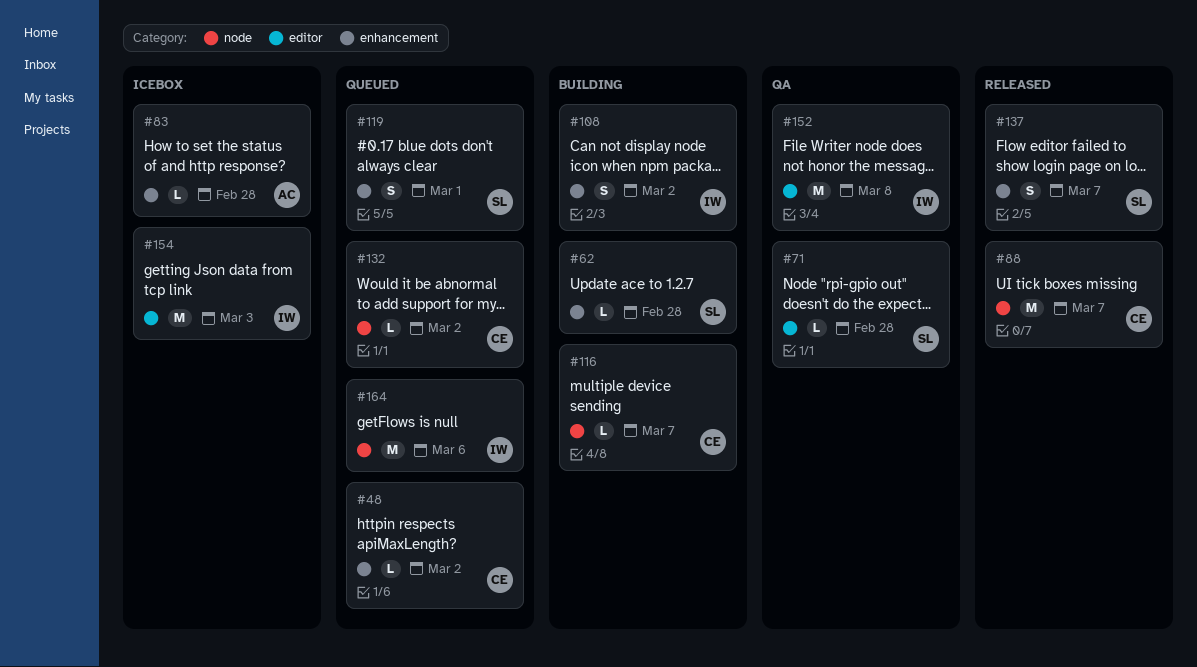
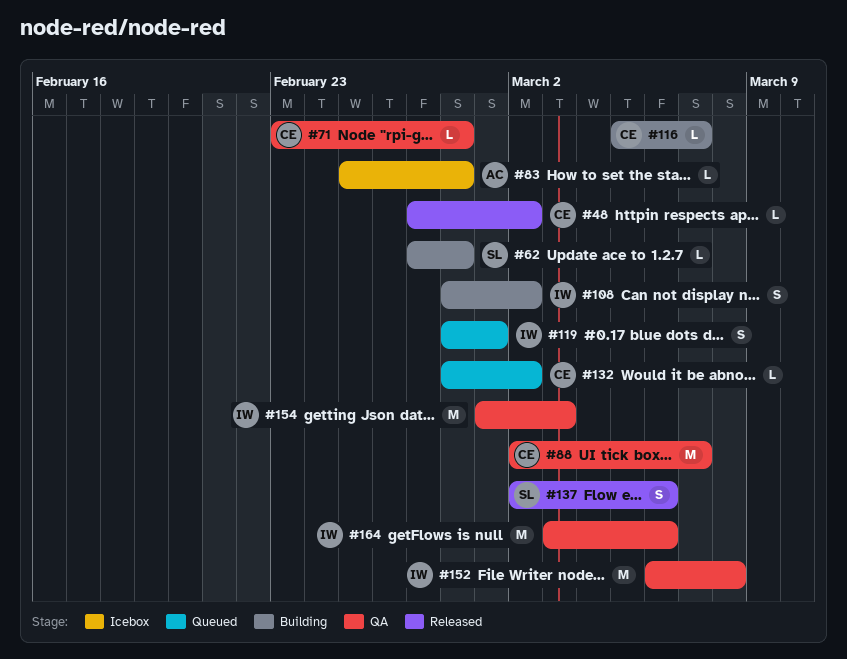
#48, status: Queued -> Released
#71, owner: SL -> CE
#88, status: Released -> QA
#119, owner: SL -> IW
#137, due: Mar 7 -> Mar 6
#154, status: Icebox -> QA
#164, status: Queued -> QA

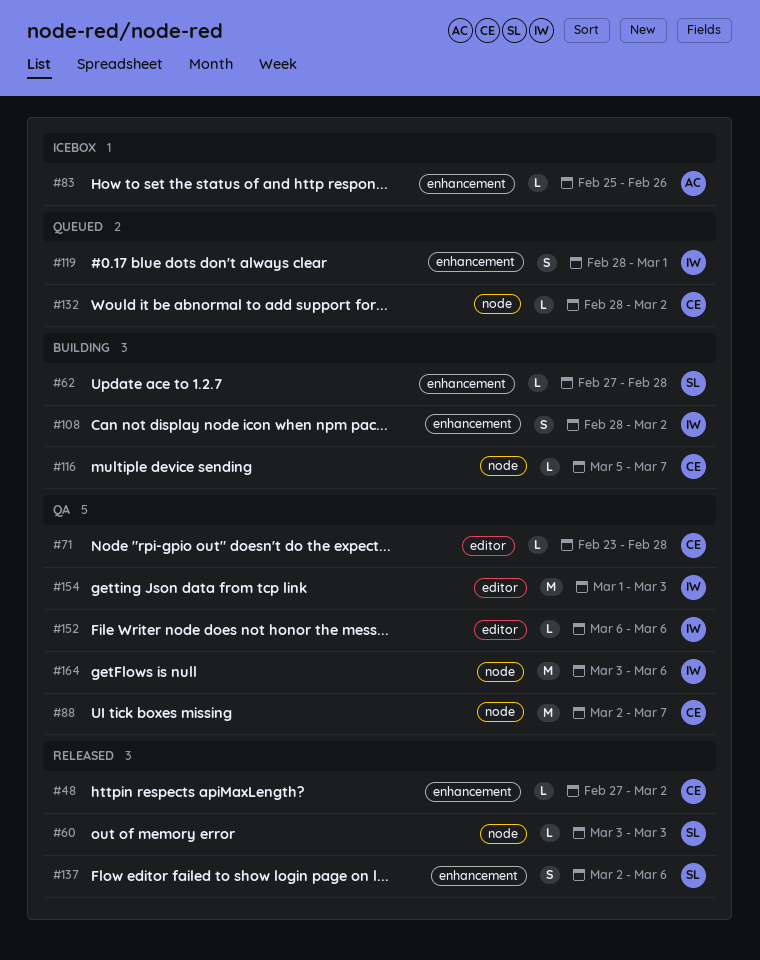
#60: none -> present
#83, due: Feb 28 -> Feb 26
#152, estimate: M -> L
#152, due: Mar 8 -> Mar 6

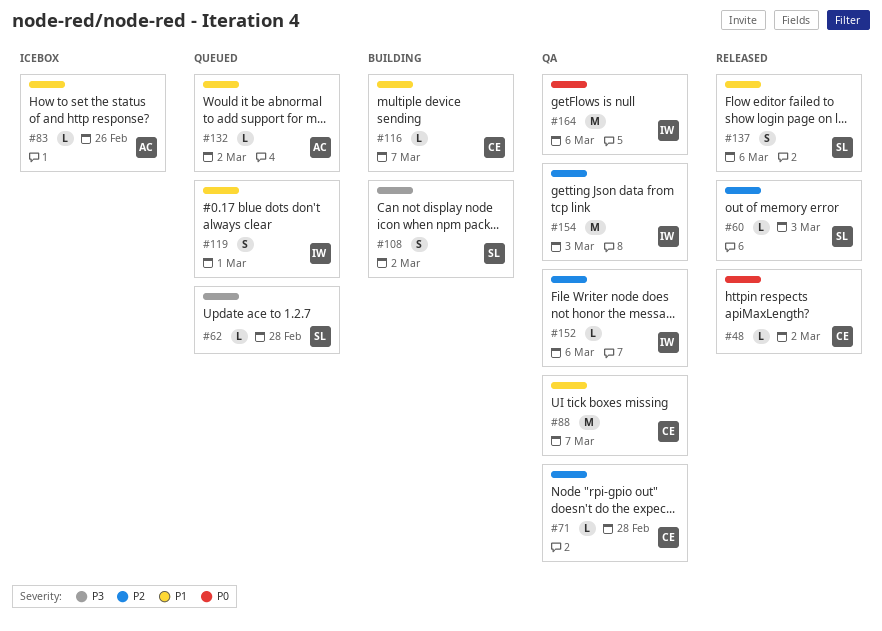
#62, status: Building -> Queued
#108, owner: IW -> SL
#132, owner: CE -> AC

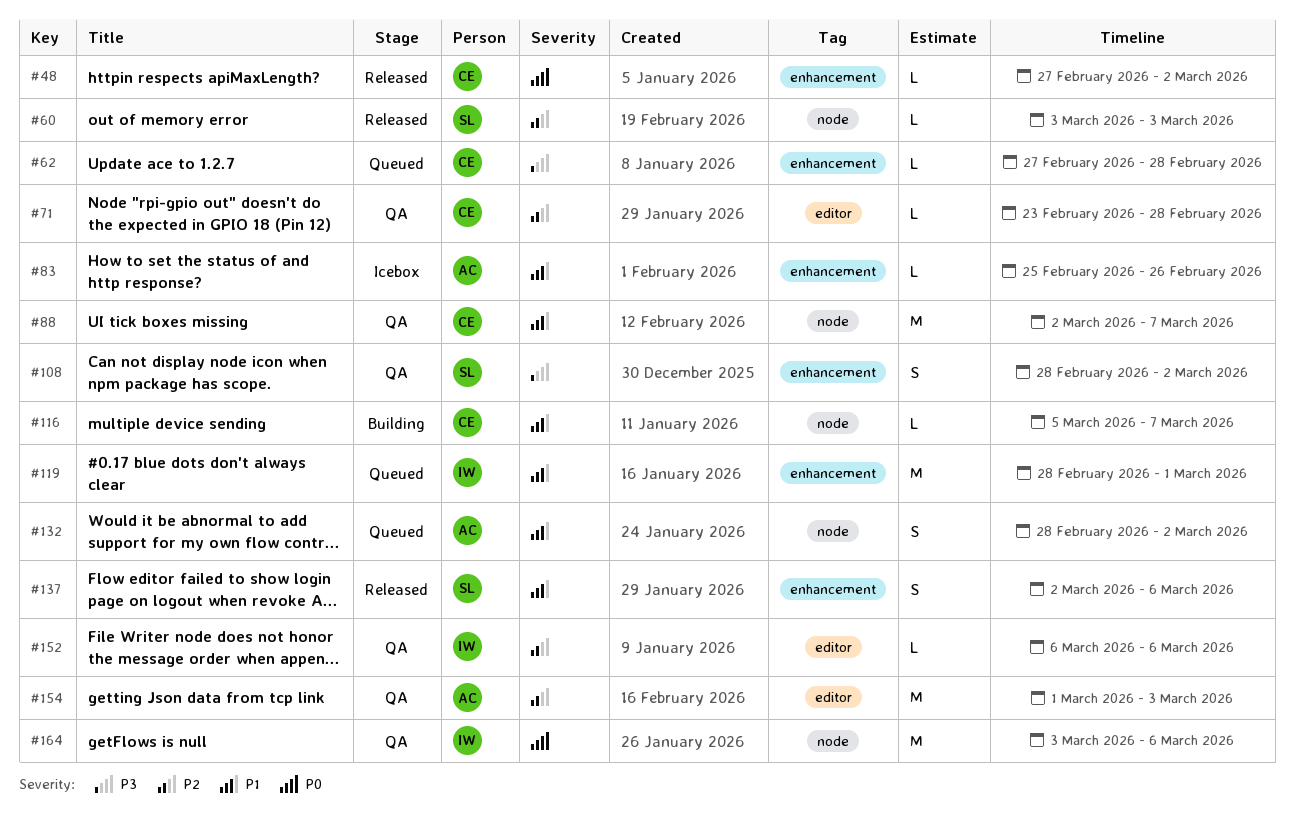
#62, owner: SL -> CE
#108, status: Building -> QA
#119, estimate: S -> M
#132, estimate: L -> S
#154, owner: IW -> AC

